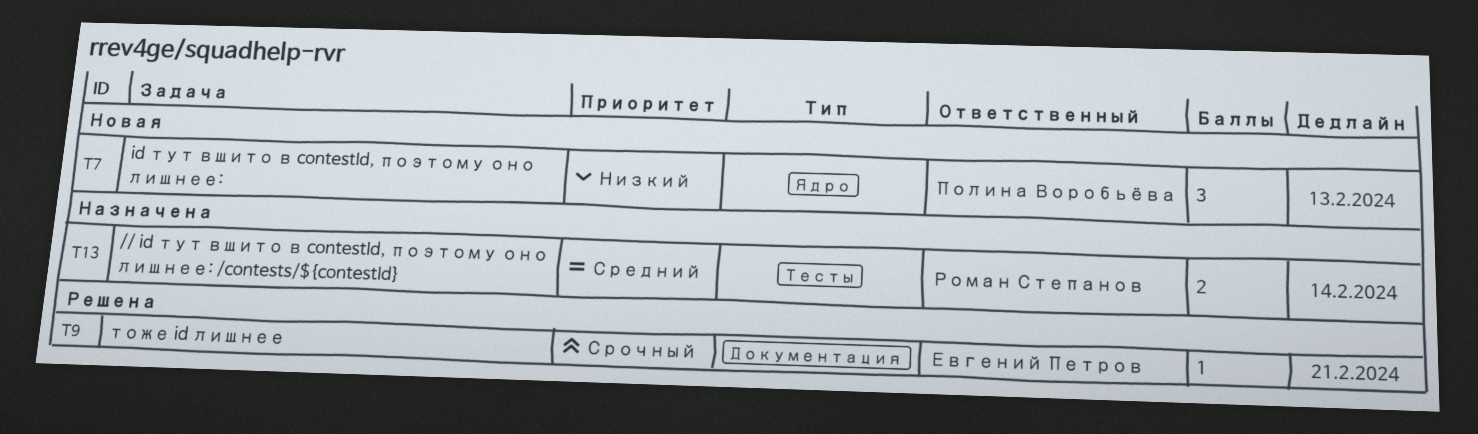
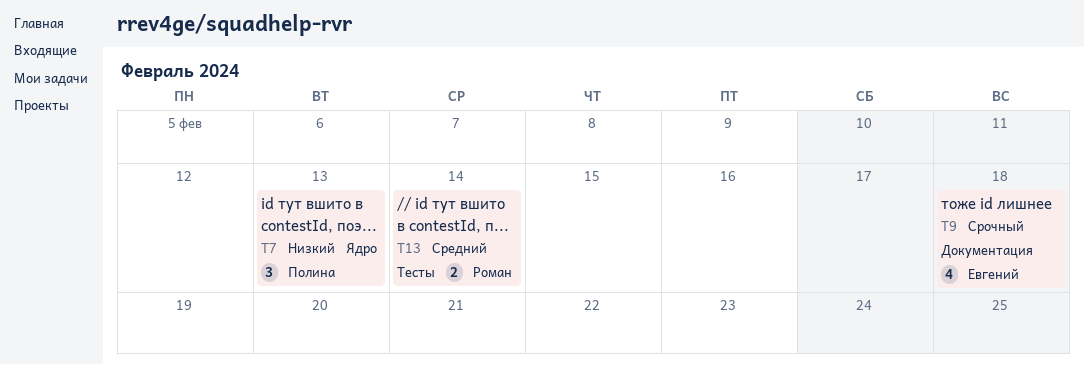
T9, estimate: 1 -> 4
T9, due: Feb 21 -> Feb 18

